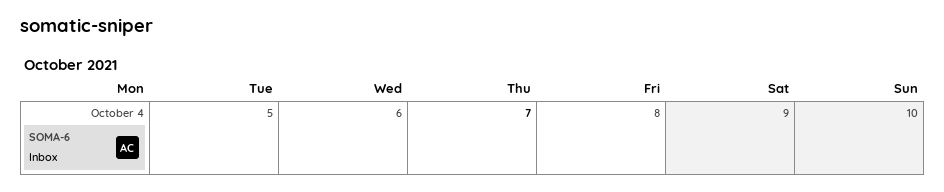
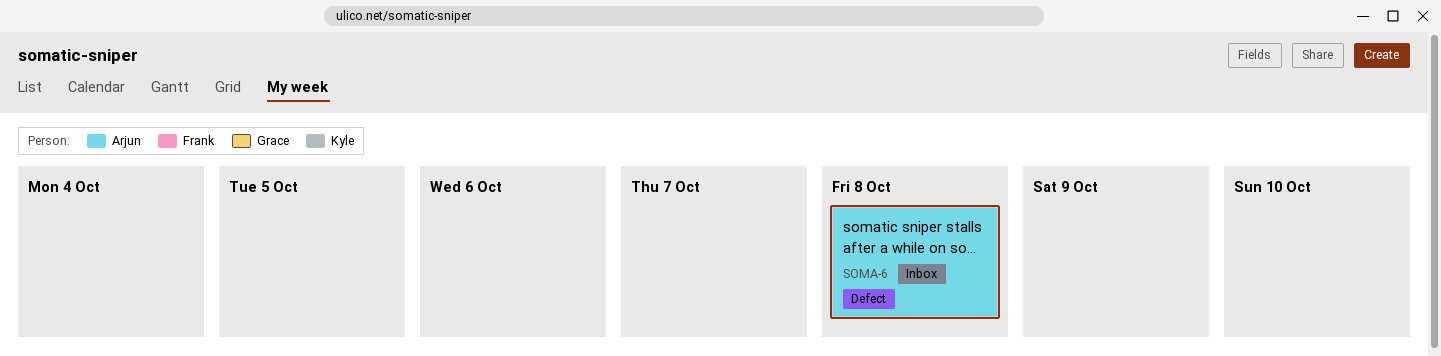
SOMA-6, due: Oct 4 -> Oct 8

